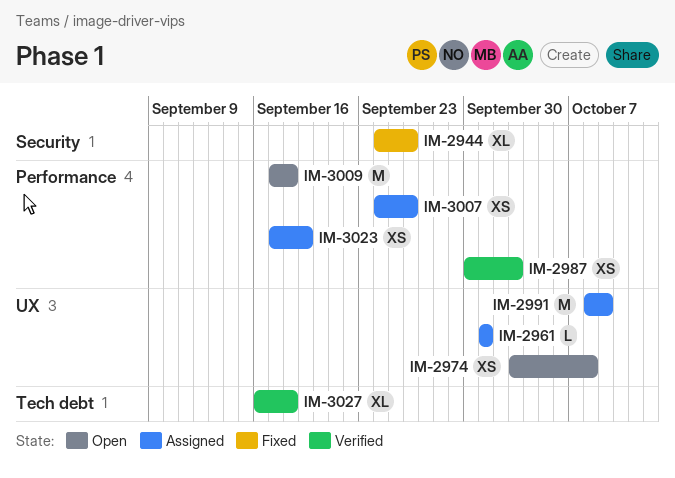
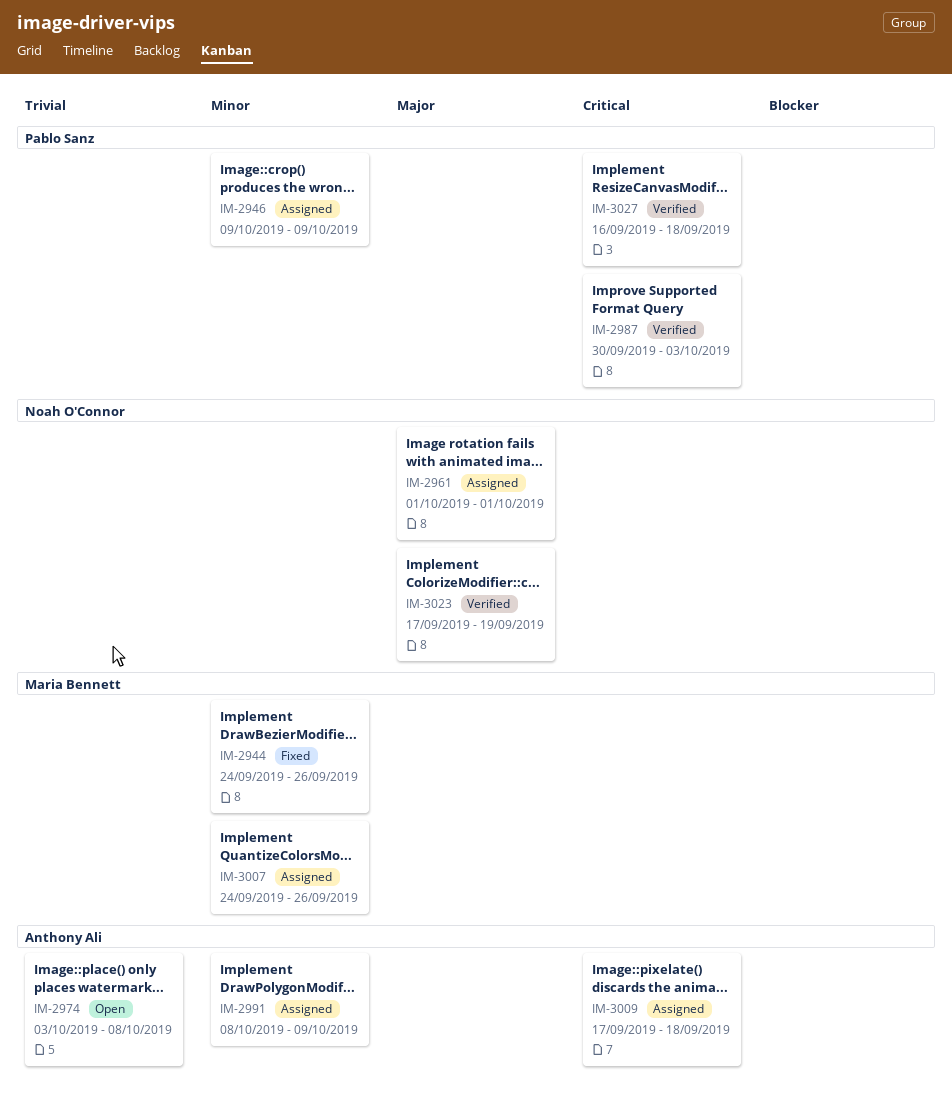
IM-2946: none -> present
IM-3009, status: Open -> Assigned
IM-3023, status: Assigned -> Verified

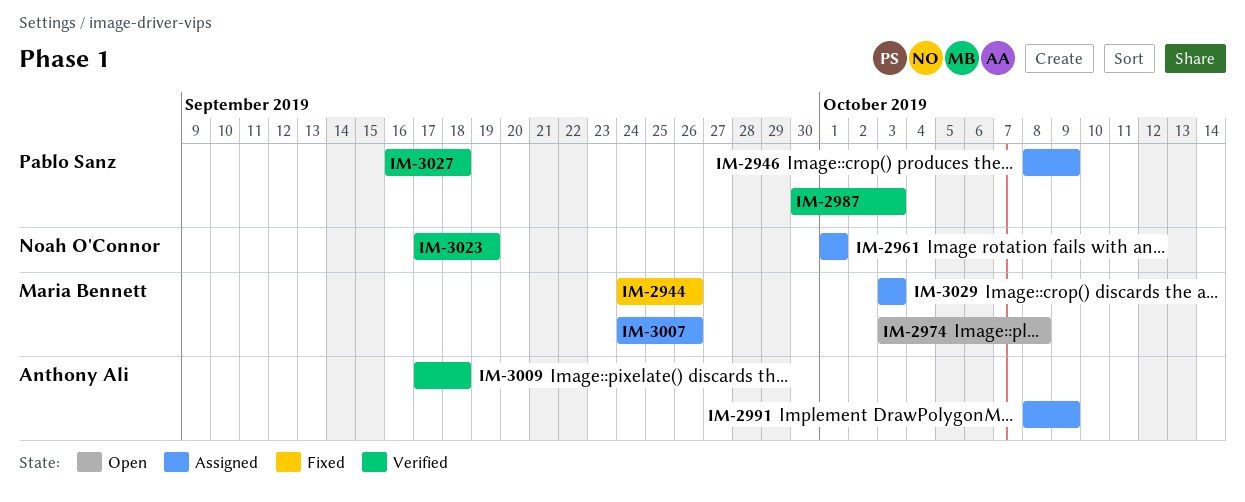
IM-2946, start: Oct 9 -> Oct 8
IM-2974, owner: Anthony Ali -> Maria Bennett
IM-3009, status: Assigned -> Verified
IM-3029: none -> present

